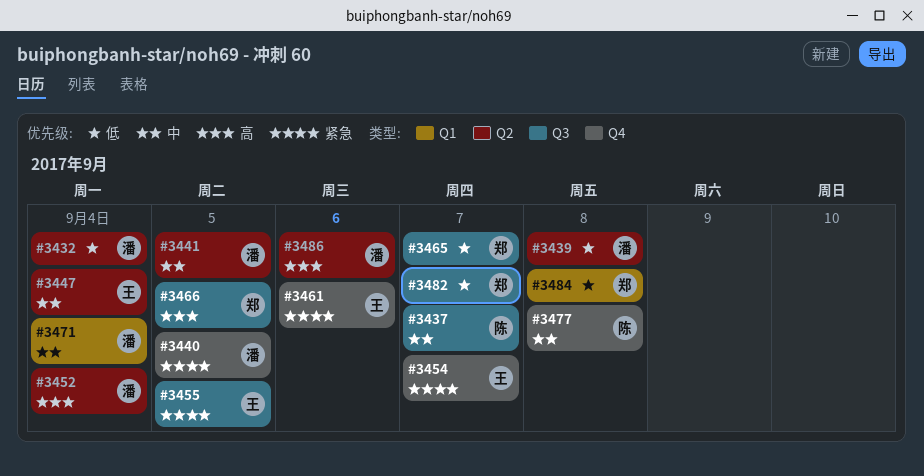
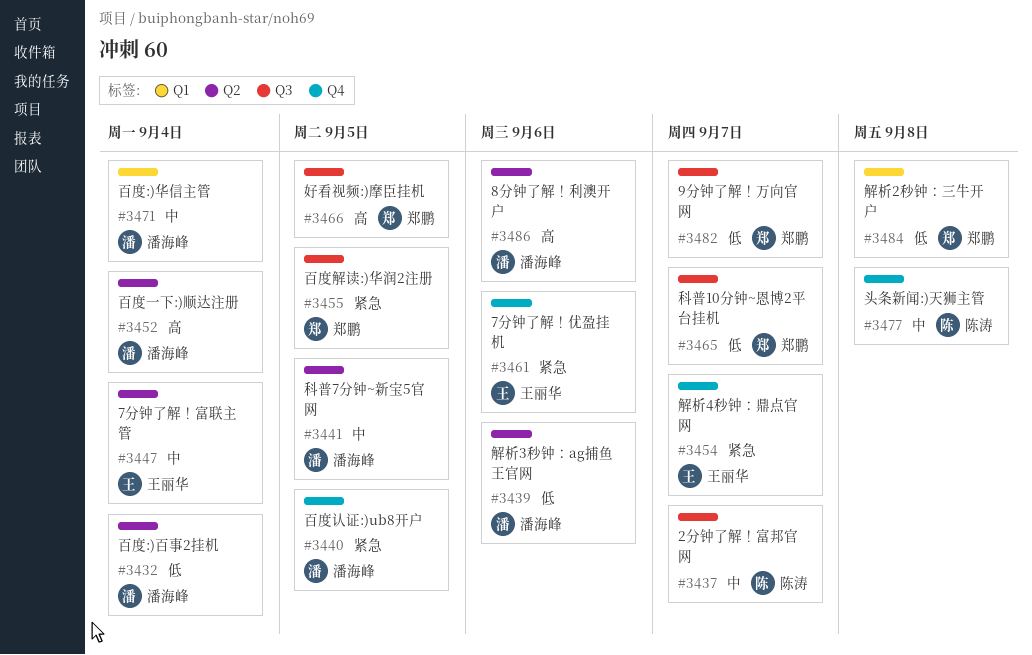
#3439, due: Sep 8 -> Sep 6
#3455, owner: 王丽华 -> 郑鹏

